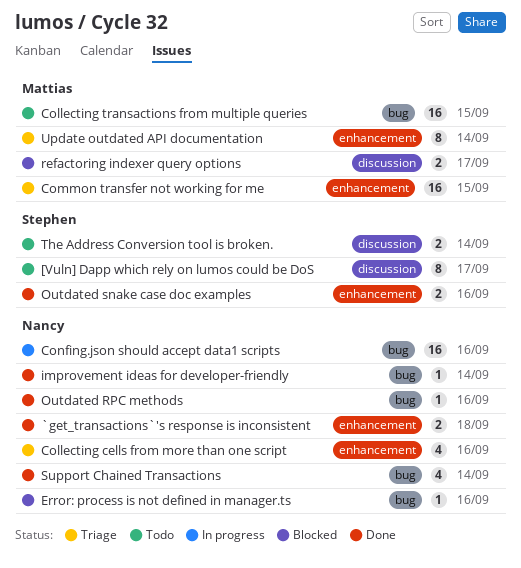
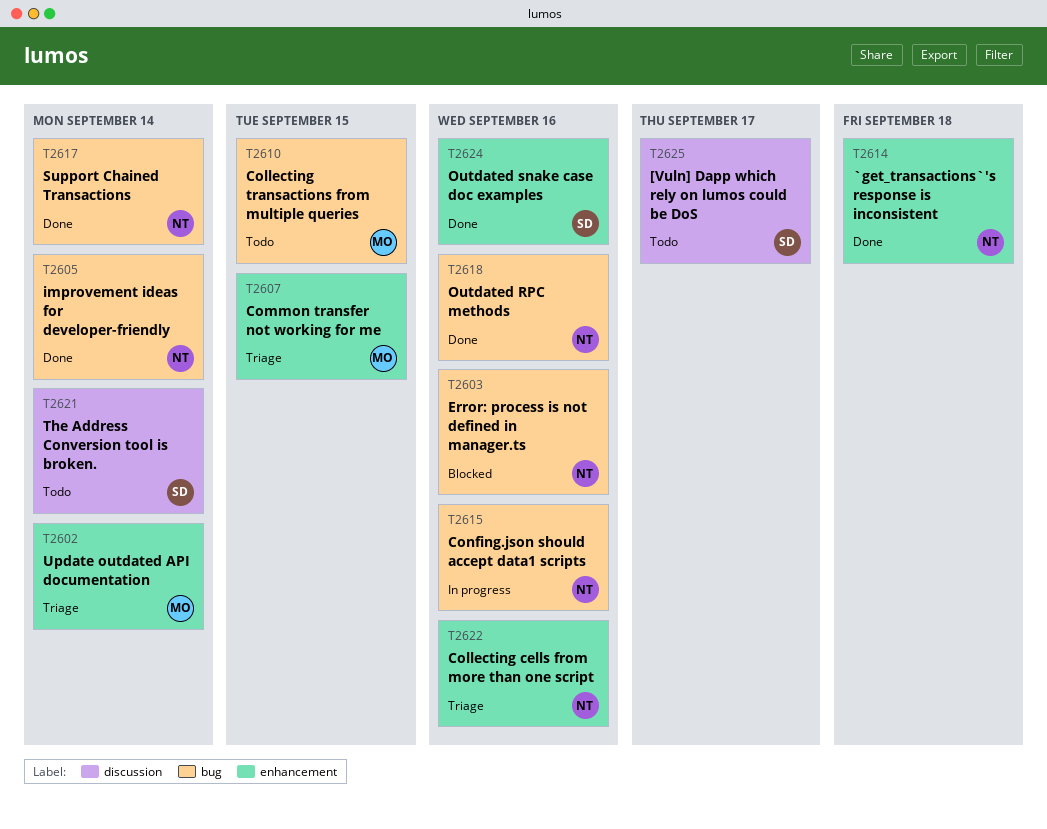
refactoring indexer query options: present -> none

